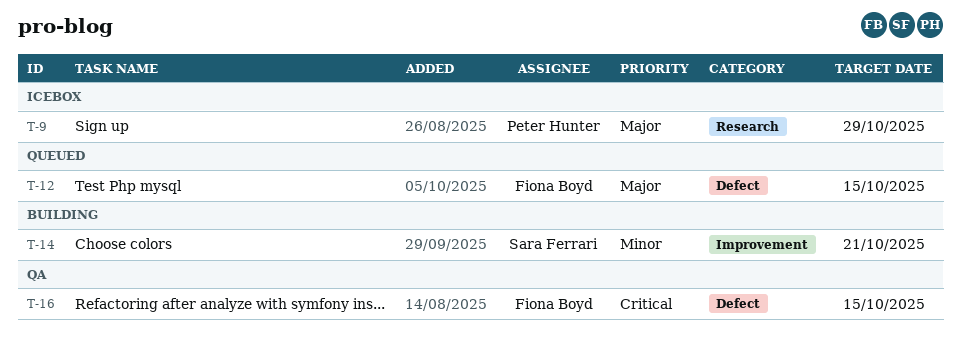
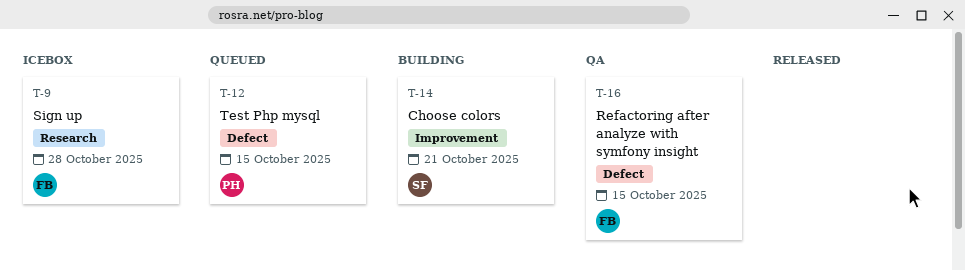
T-9, owner: Peter Hunter -> Fiona Boyd
T-9, due: Oct 29 -> Oct 28
T-12, owner: Fiona Boyd -> Peter Hunter

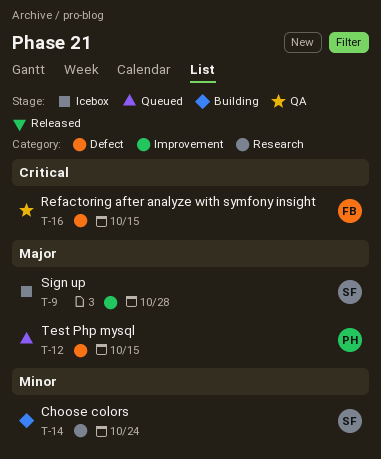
T-9, owner: FB -> SF
T-9, label: Research -> Improvement
T-14, label: Improvement -> Research
T-14, due: Oct 21 -> Oct 24

